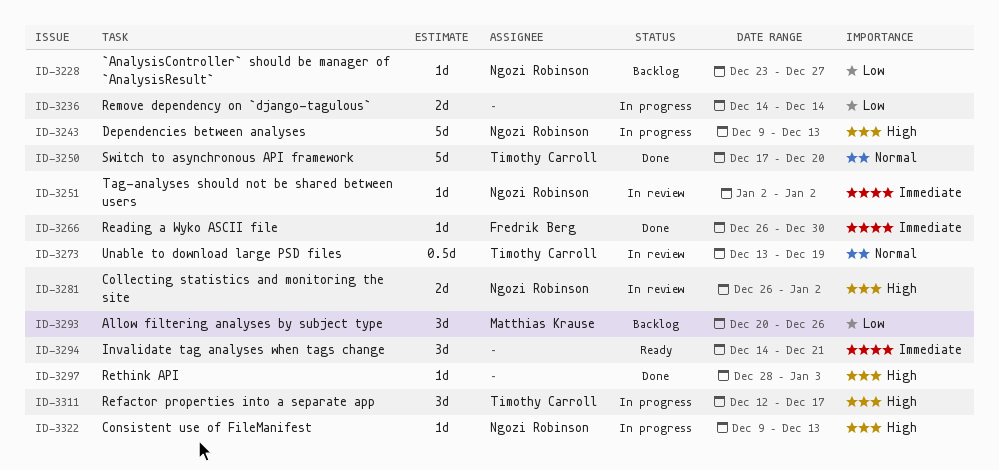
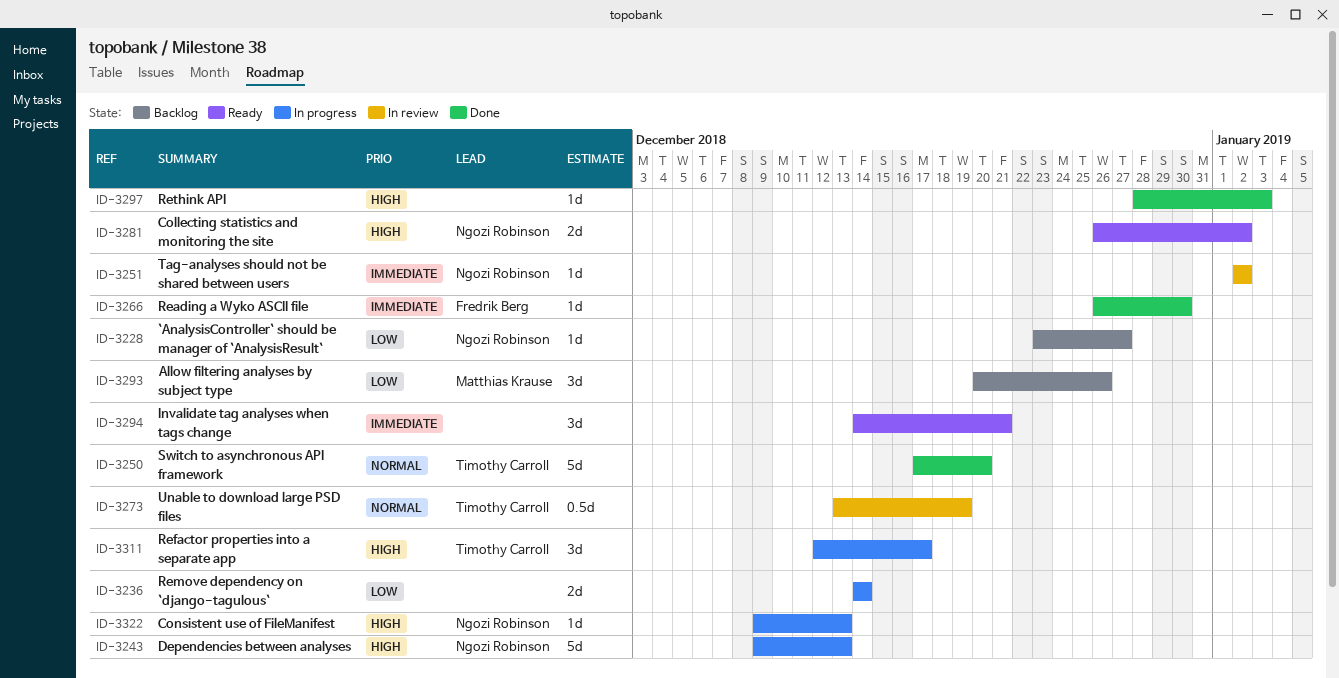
ID-3281, status: In review -> Ready

